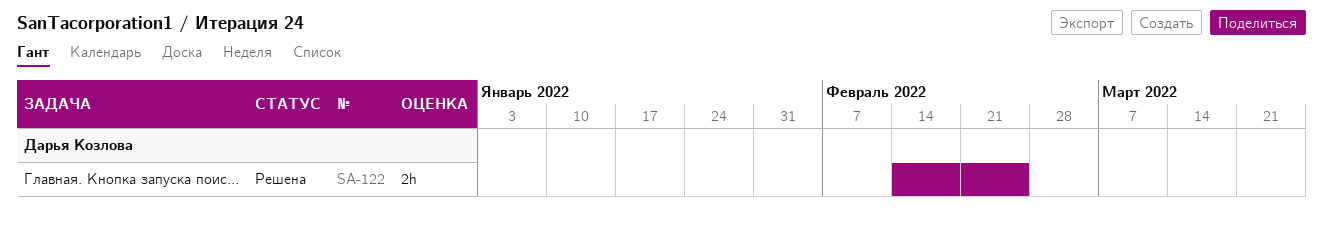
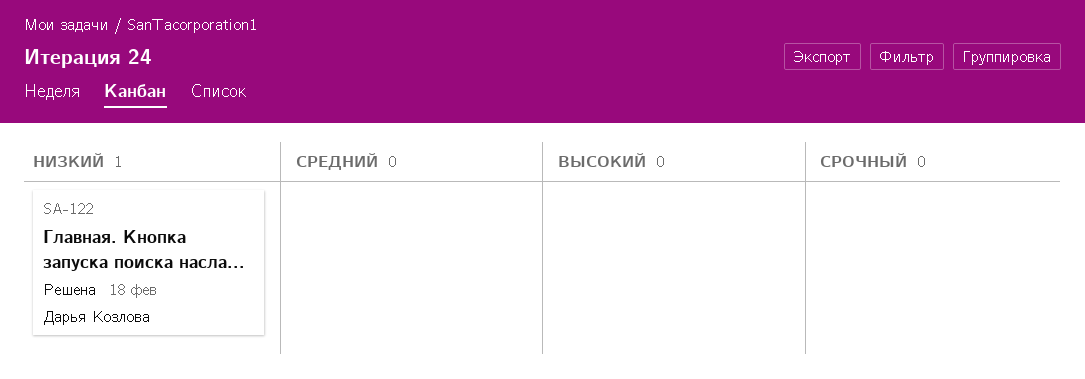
SA-122, due: Feb 25 -> Feb 18

